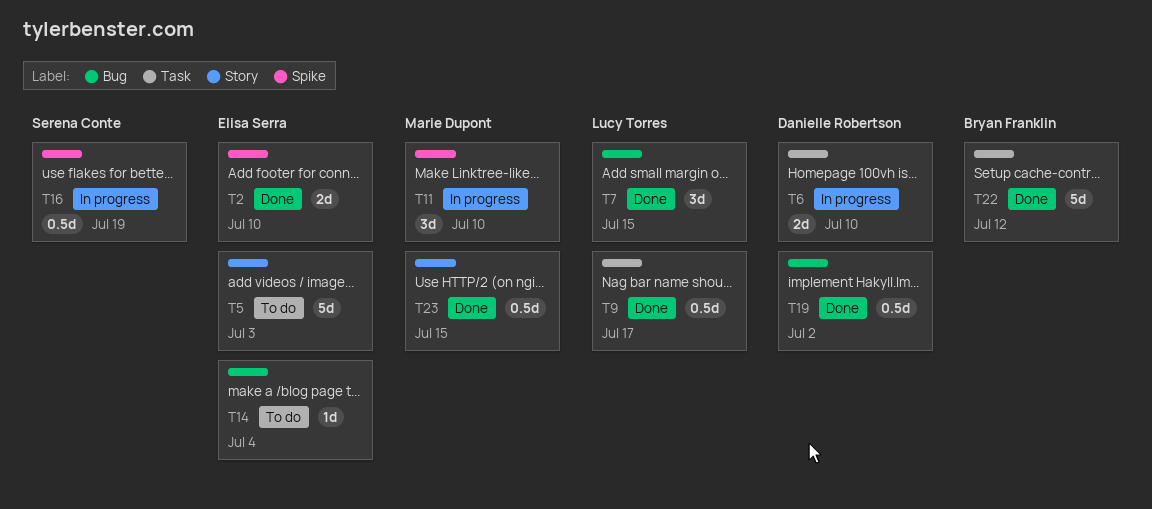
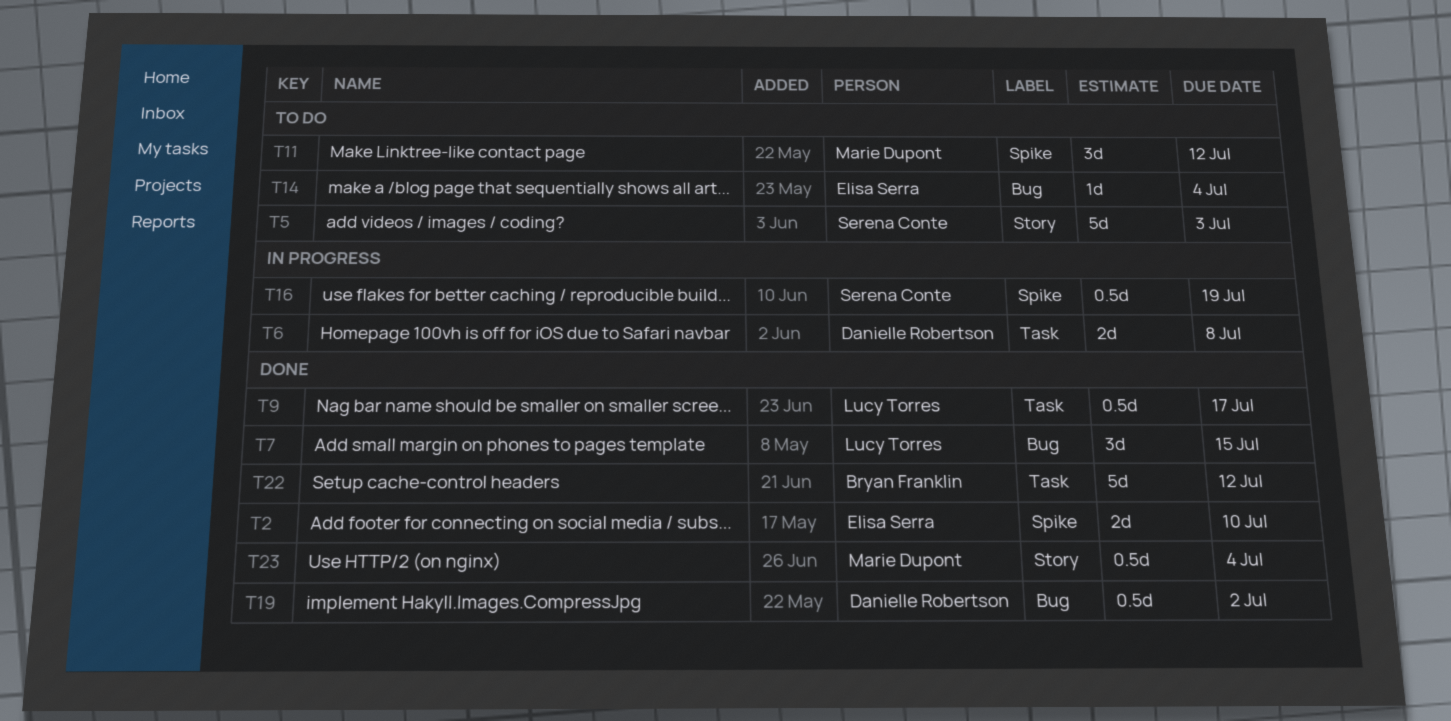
T5, owner: Elisa Serra -> Serena Conte
T6, due: Jul 10 -> Jul 8
T11, status: In progress -> To do
T11, due: Jul 10 -> Jul 12
T23, due: Jul 15 -> Jul 4

